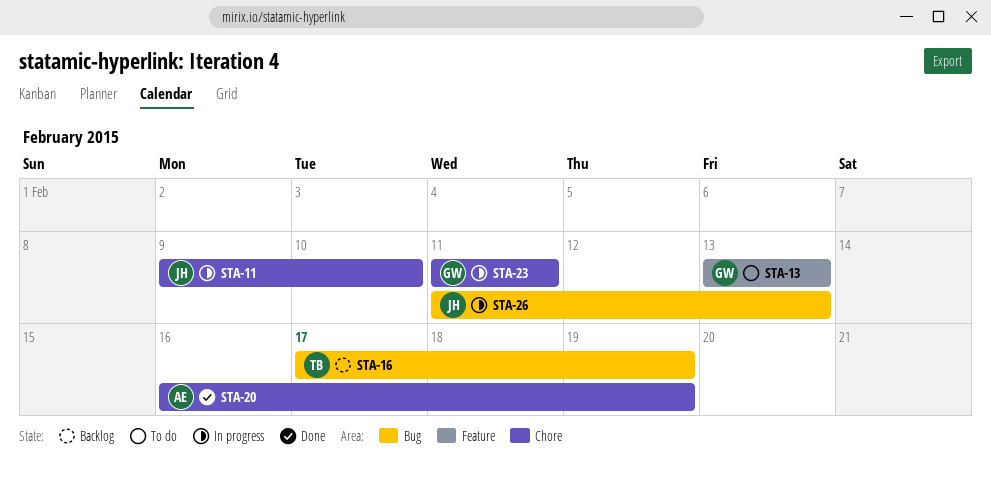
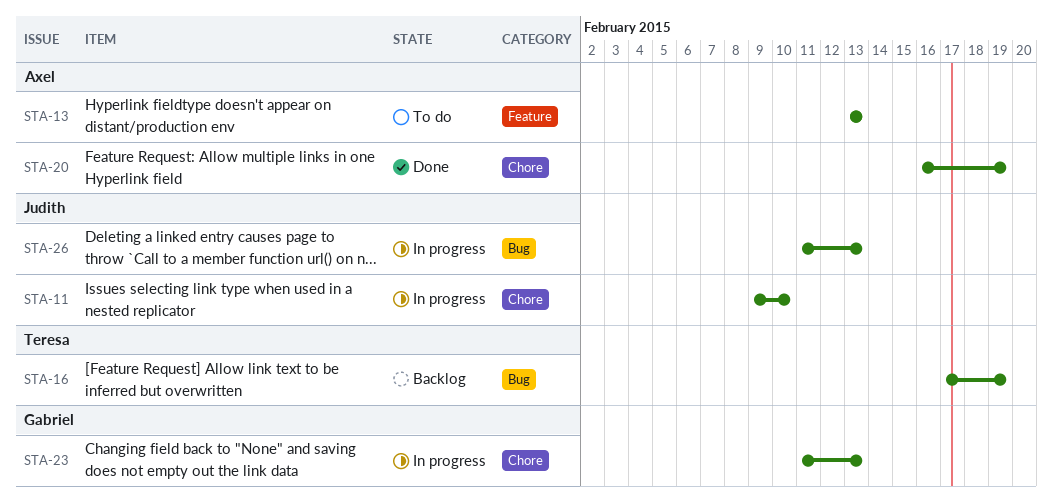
STA-13, owner: Gabriel -> Axel
STA-23, due: Feb 11 -> Feb 13

